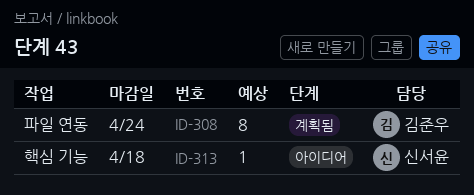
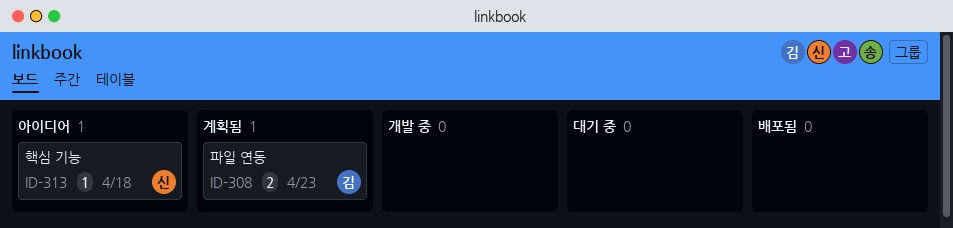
ID-308, estimate: 8 -> 2
ID-308, due: Apr 24 -> Apr 23

